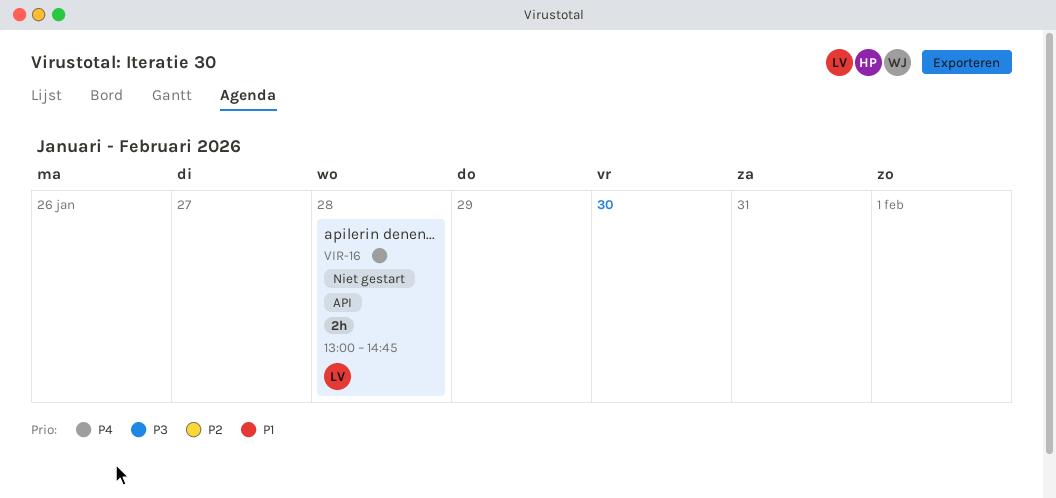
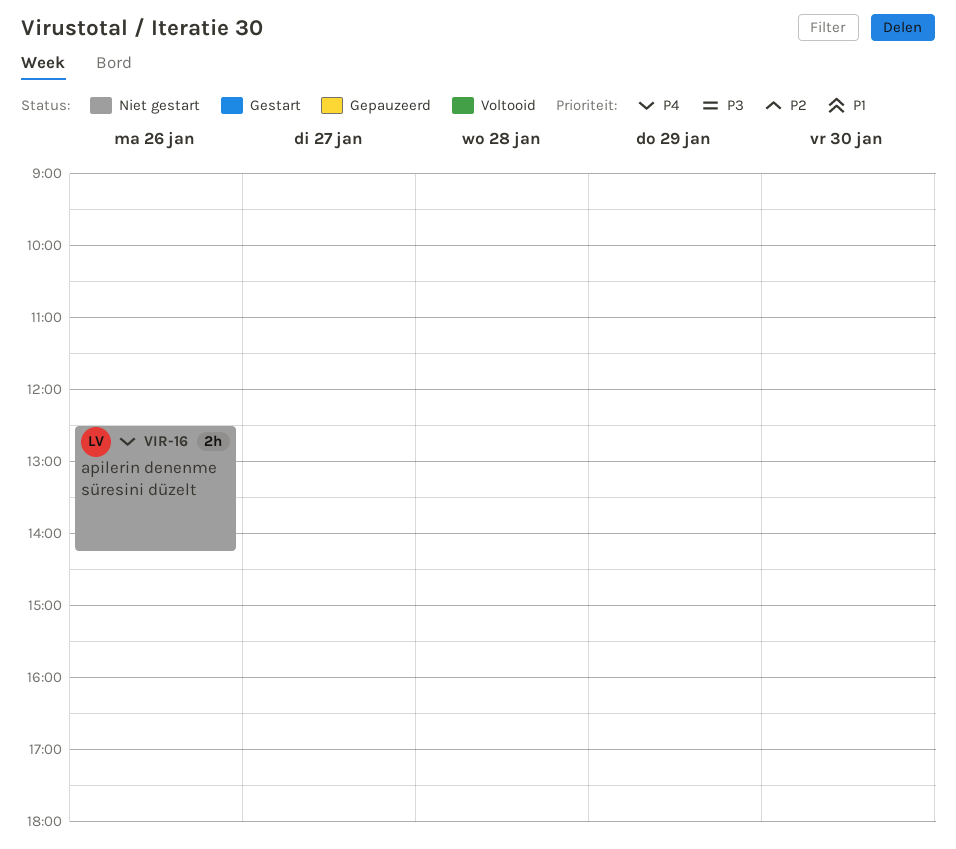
VIR-16, day: Jan 28 -> Jan 26
VIR-16, begins: 13:00 -> 12:30
VIR-16, ends: 14:45 -> 14:15

